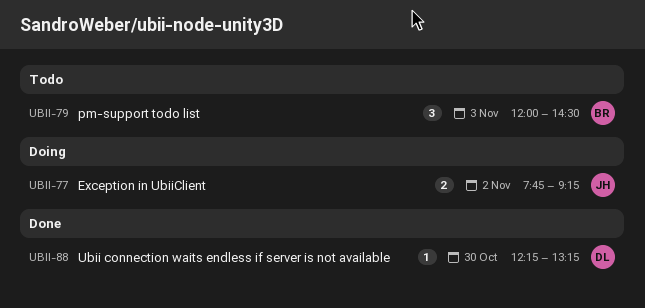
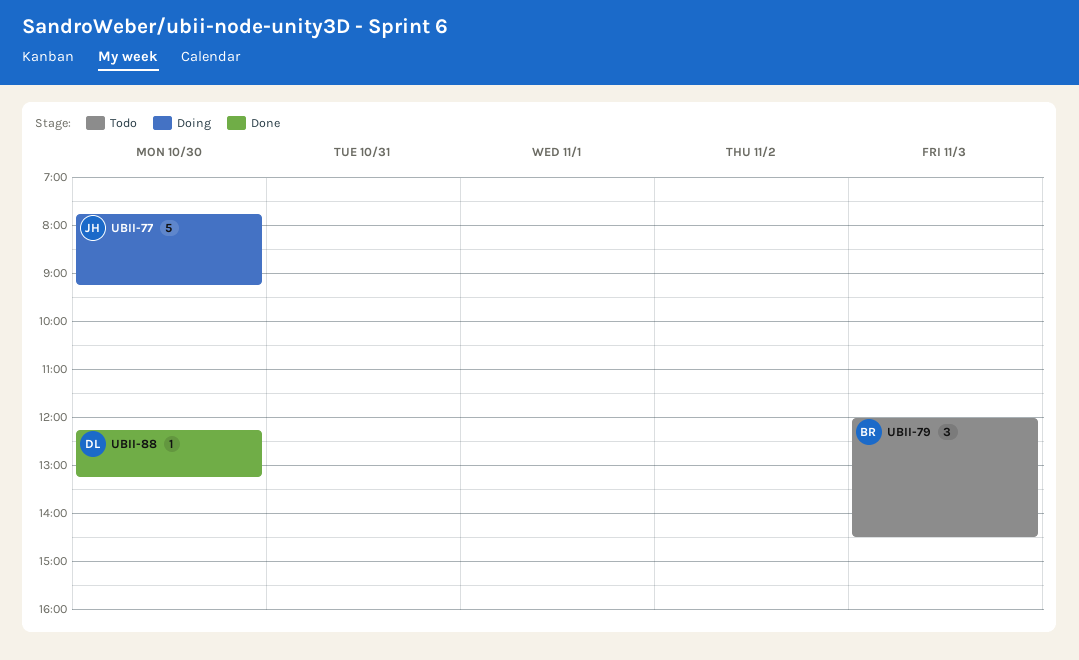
UBII-77, estimate: 2 -> 5
UBII-77, day: Nov 2 -> Oct 30

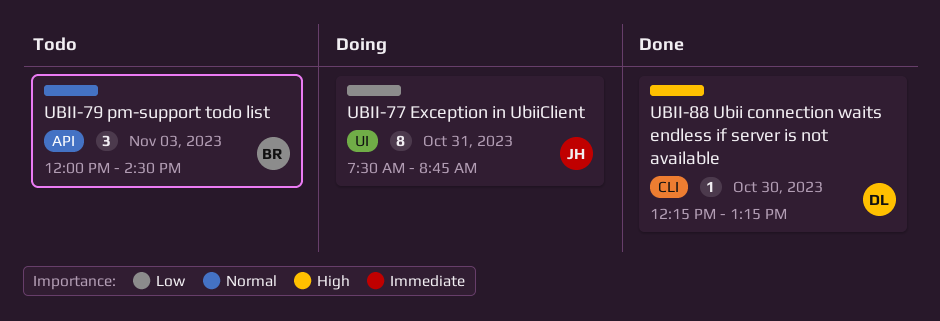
UBII-77, estimate: 5 -> 8
UBII-77, day: Oct 30 -> Oct 31
UBII-77, begins: 07:45 -> 07:30
UBII-77, ends: 09:15 -> 08:45

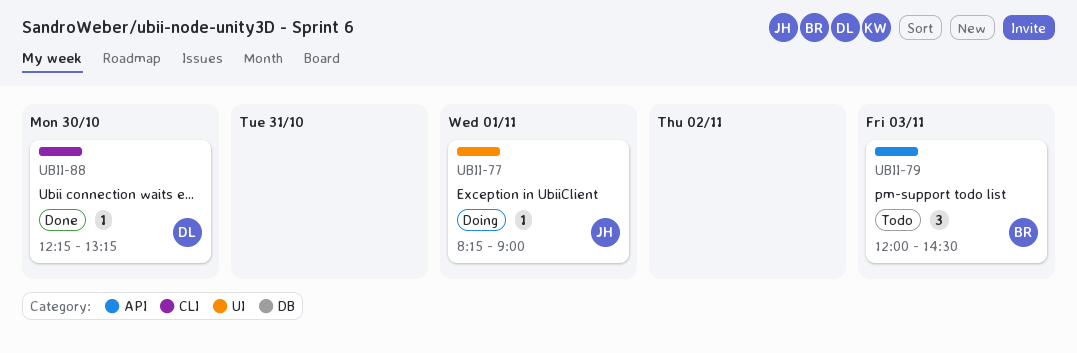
UBII-77, estimate: 8 -> 1
UBII-77, day: Oct 31 -> Nov 1
UBII-77, begins: 07:30 -> 08:15
UBII-77, ends: 08:45 -> 09:00

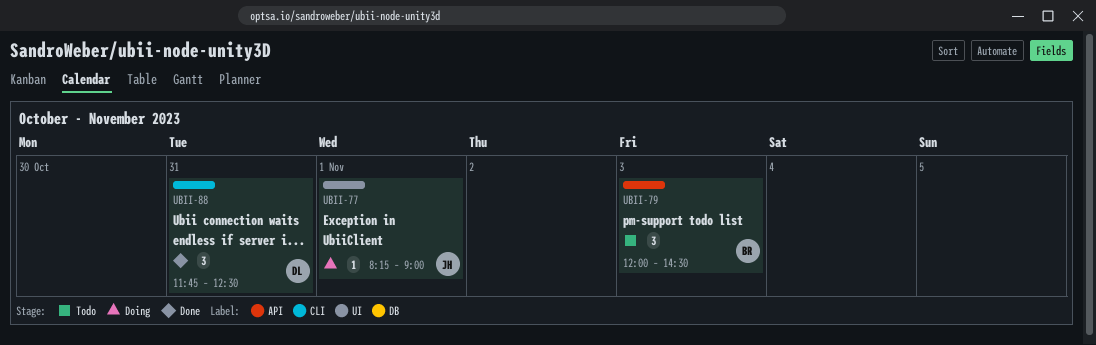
UBII-88, estimate: 1 -> 3
UBII-88, day: Oct 30 -> Oct 31
UBII-88, begins: 12:15 -> 11:45
UBII-88, ends: 13:15 -> 12:30

